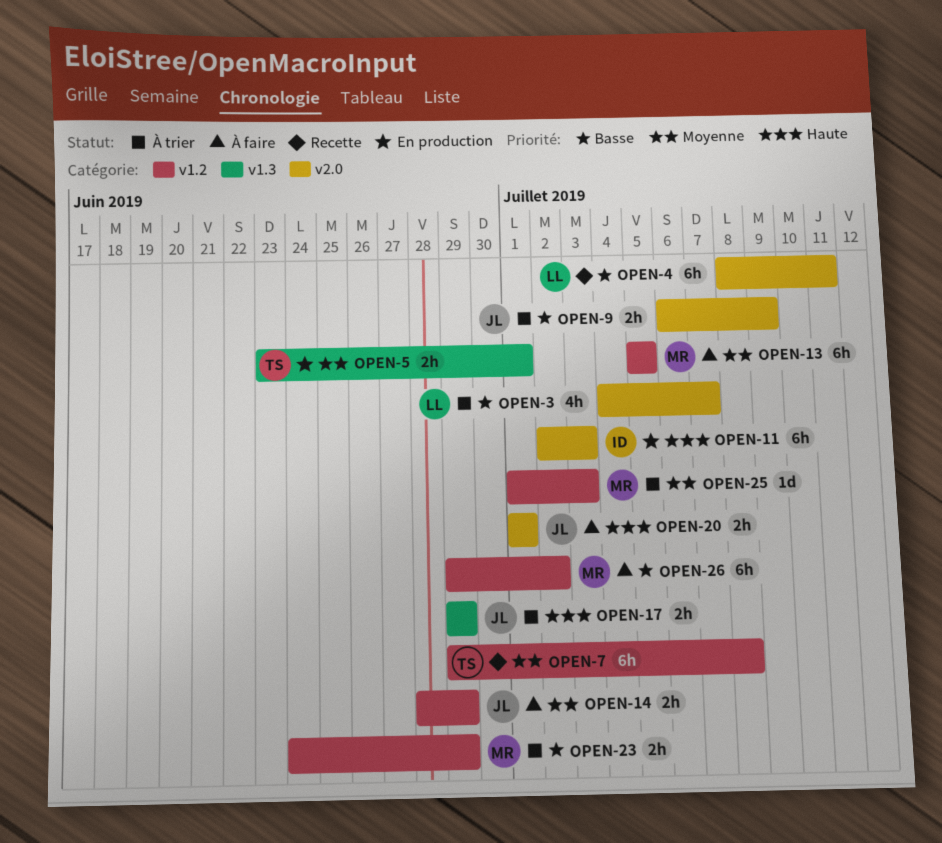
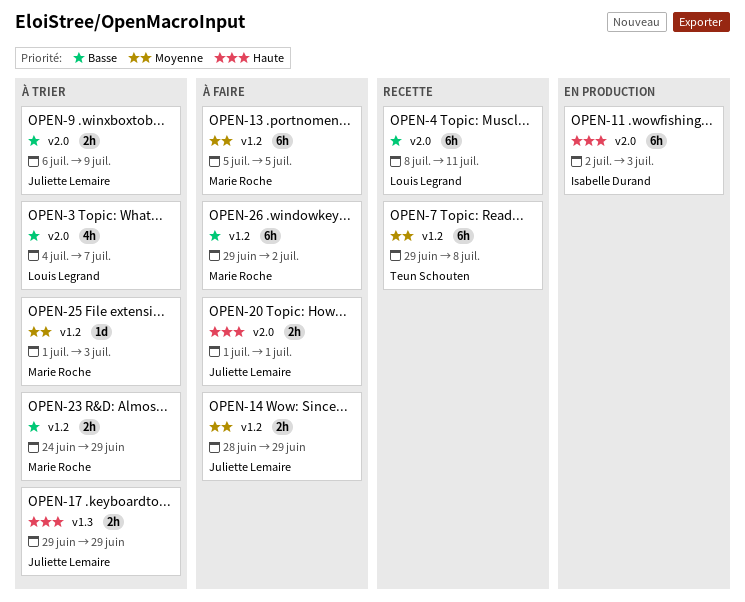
OPEN-5: present -> none

